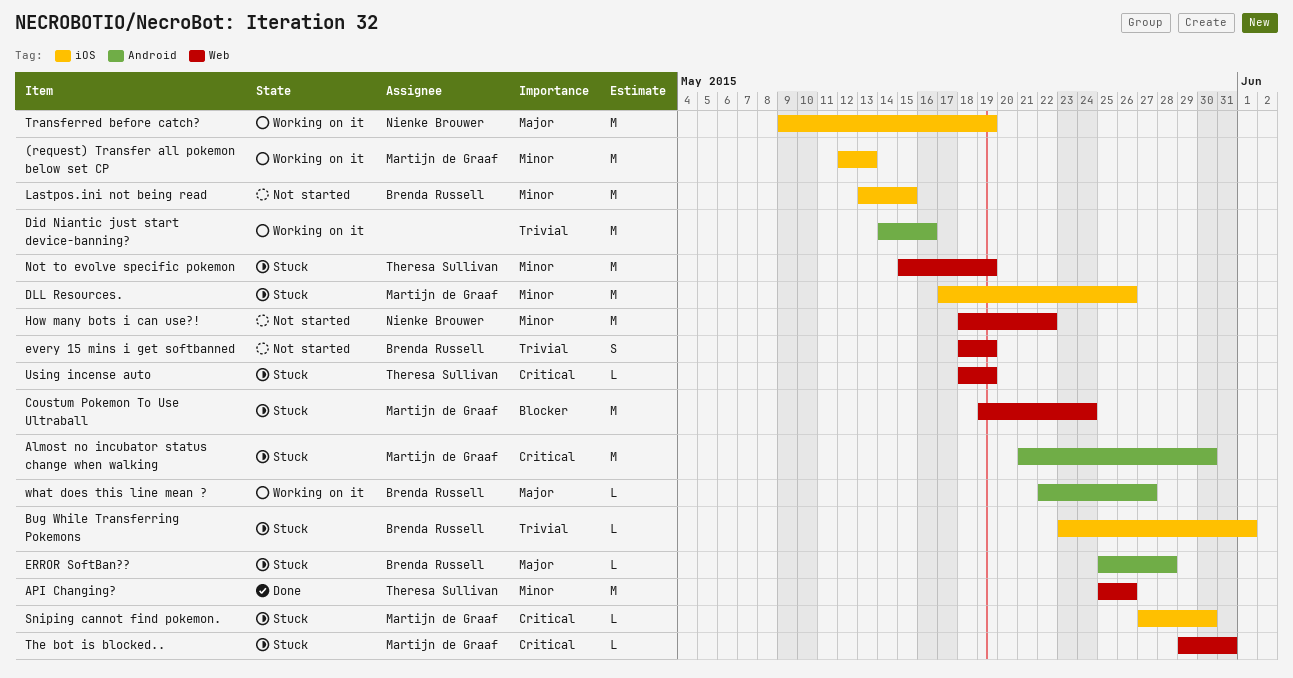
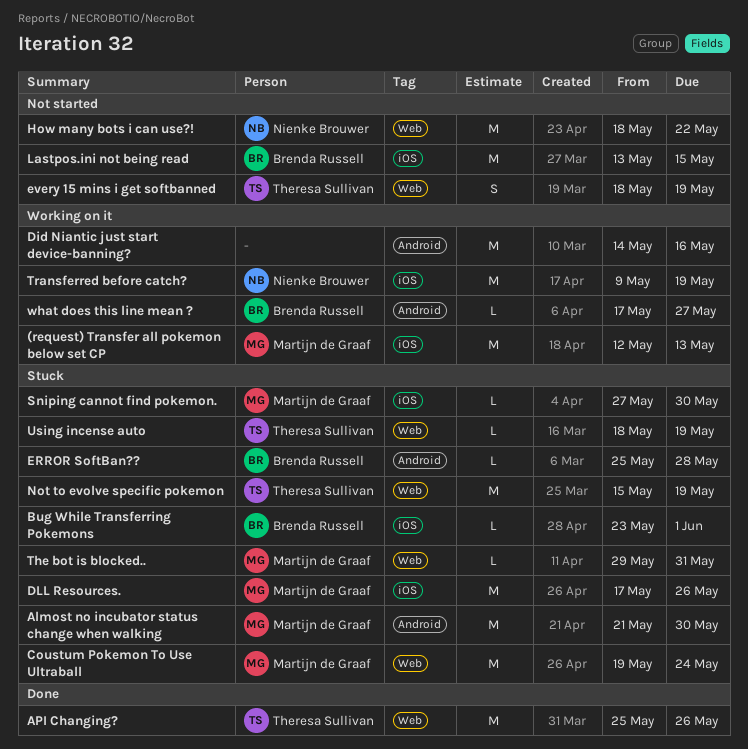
every 15 mins i get softbanned, owner: Brenda Russell -> Theresa Sullivan
what does this line mean ?, start: May 22 -> May 17

